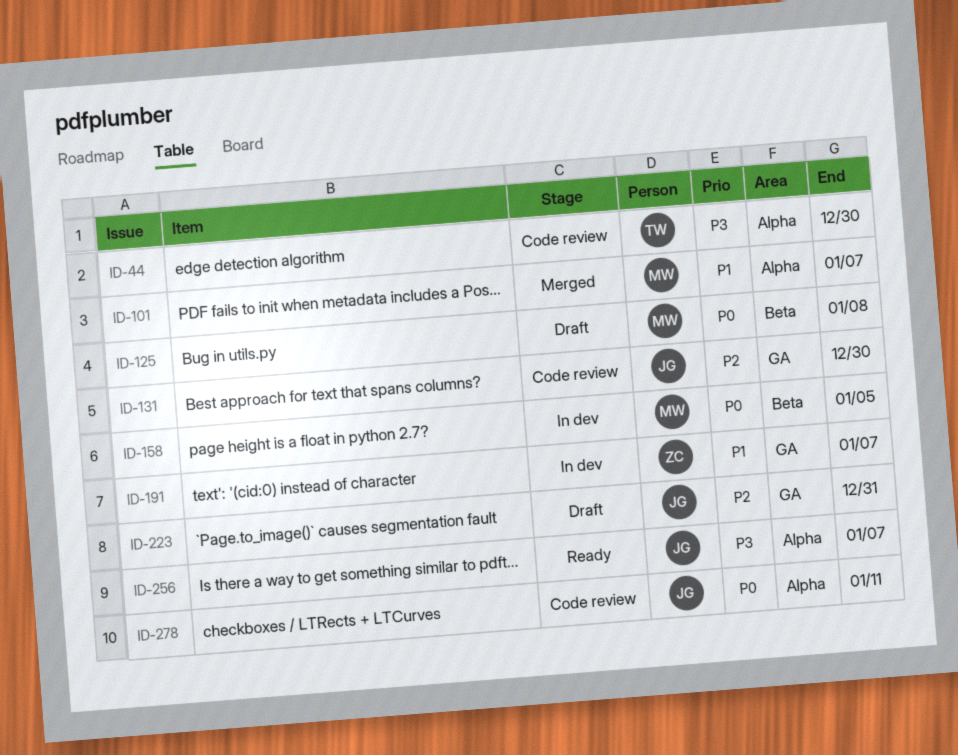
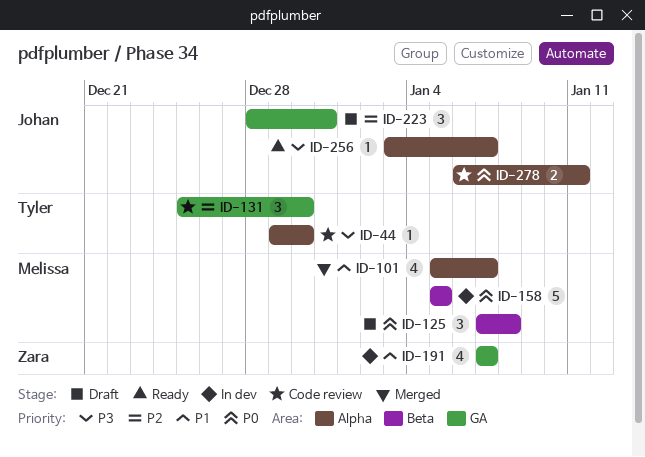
ID-131, owner: Johan -> Tyler

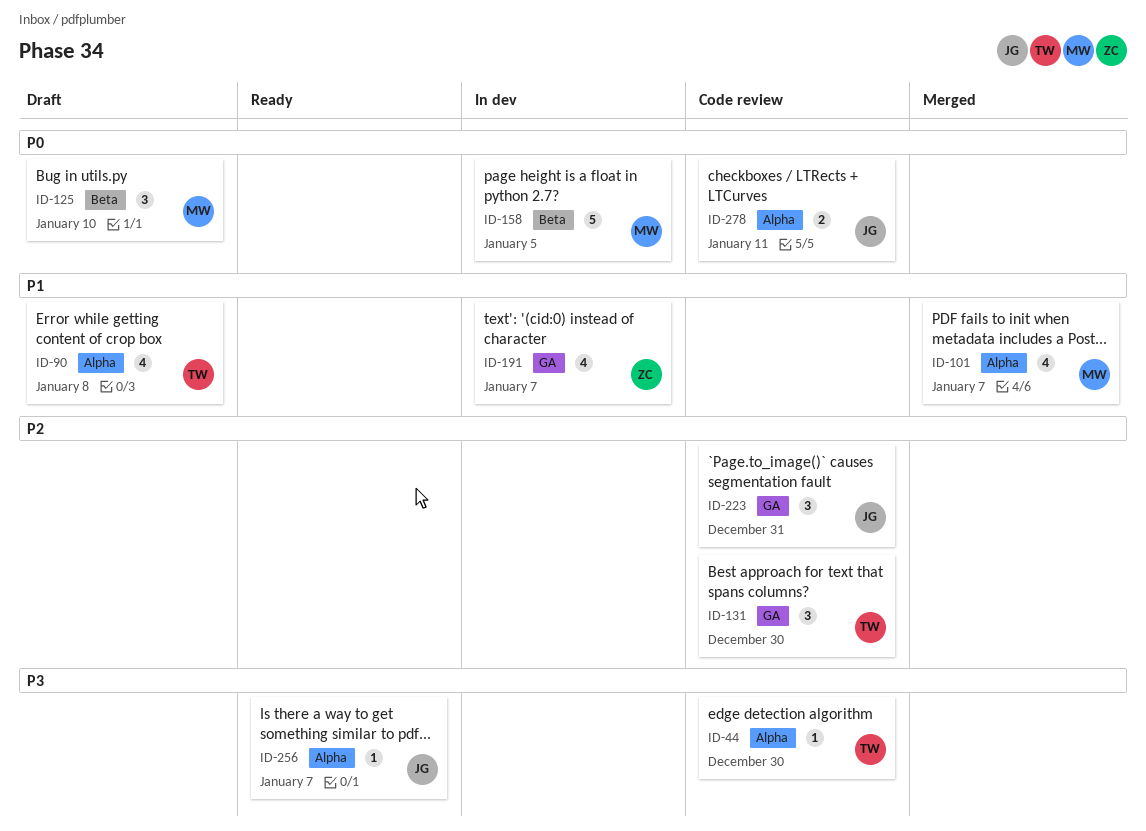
ID-90: none -> present
ID-125, due: Jan 8 -> Jan 10
ID-223, status: Draft -> Code review

